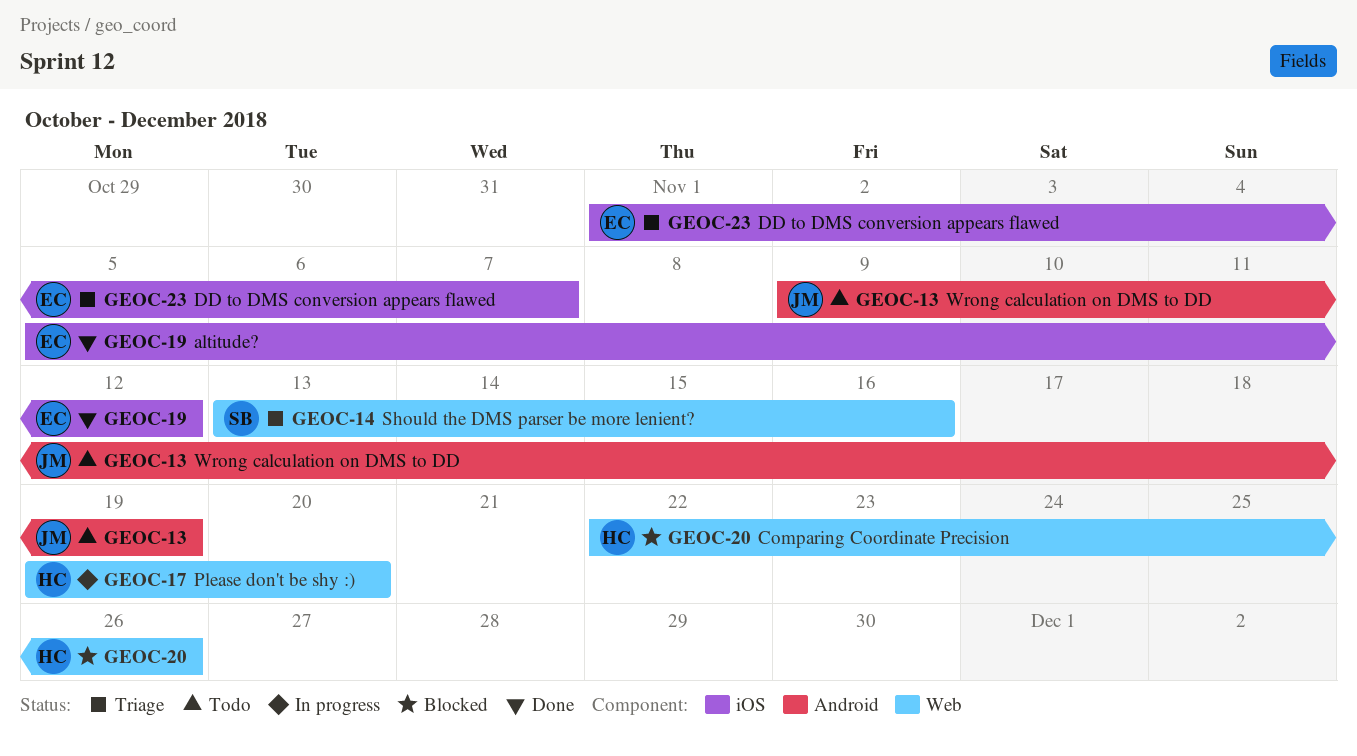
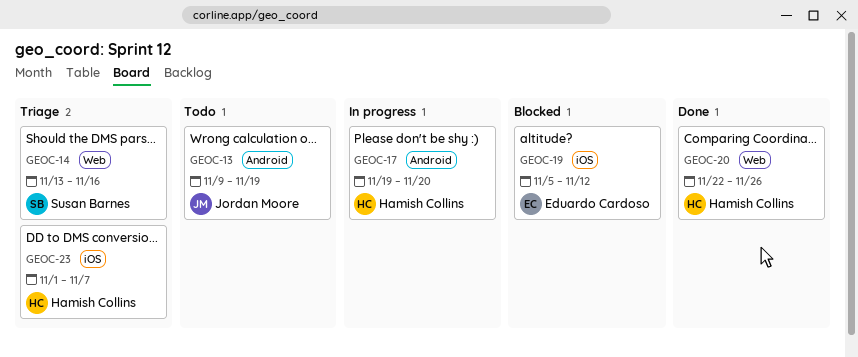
GEOC-17, label: Web -> Android
GEOC-19, status: Done -> Blocked
GEOC-20, status: Blocked -> Done
GEOC-23, owner: Eduardo Cardoso -> Hamish Collins

